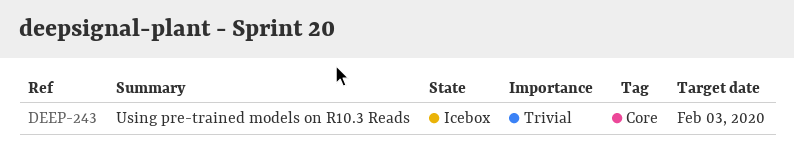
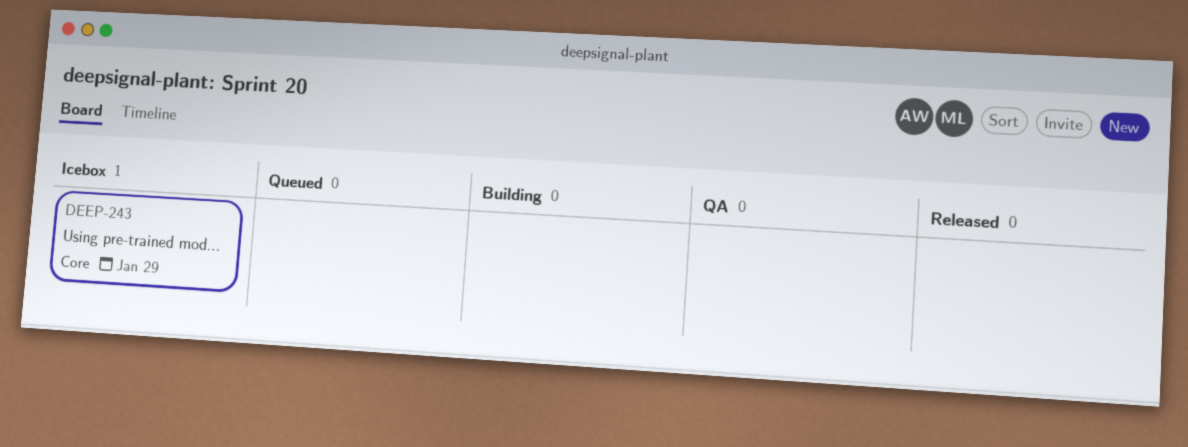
DEEP-243, due: Feb 3 -> Jan 29

